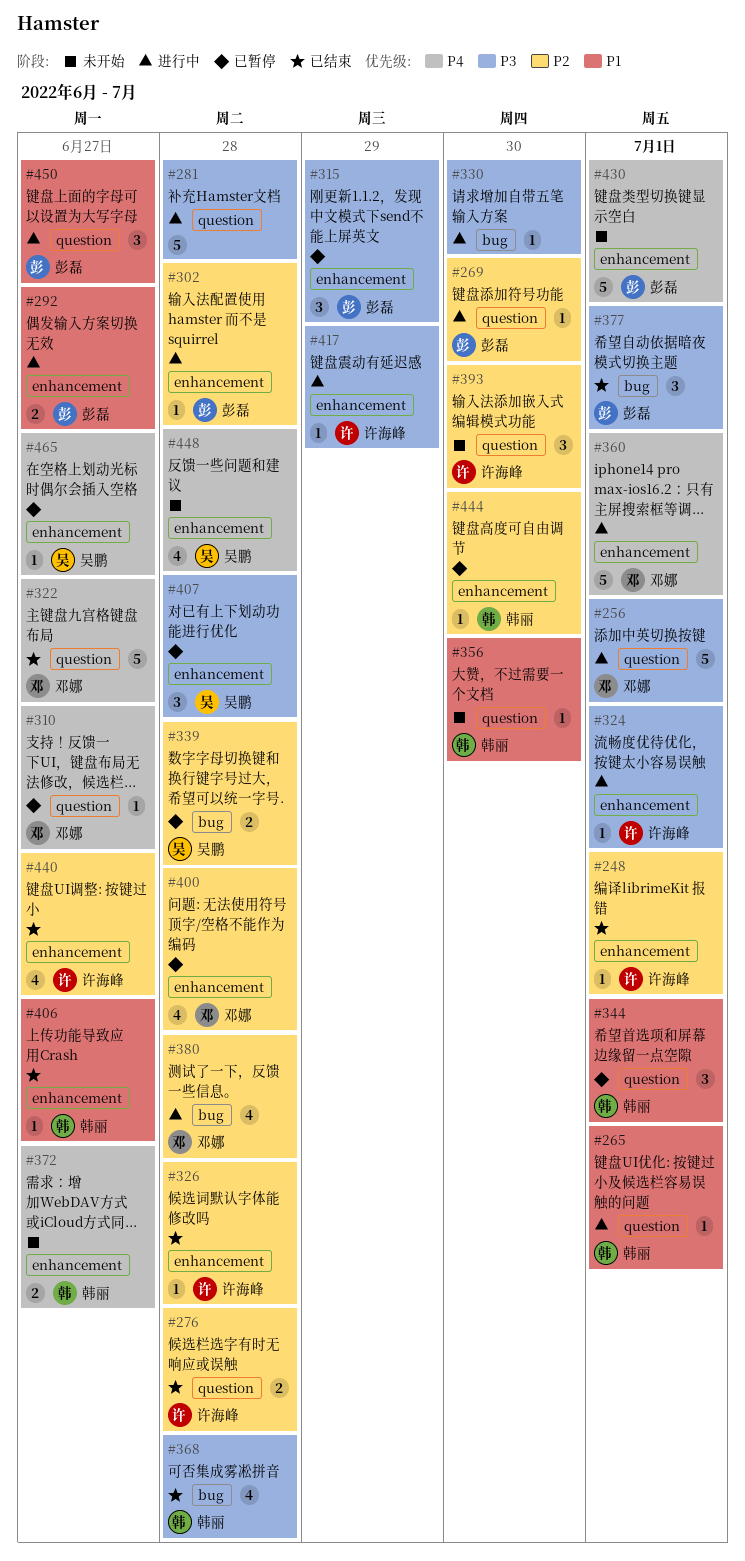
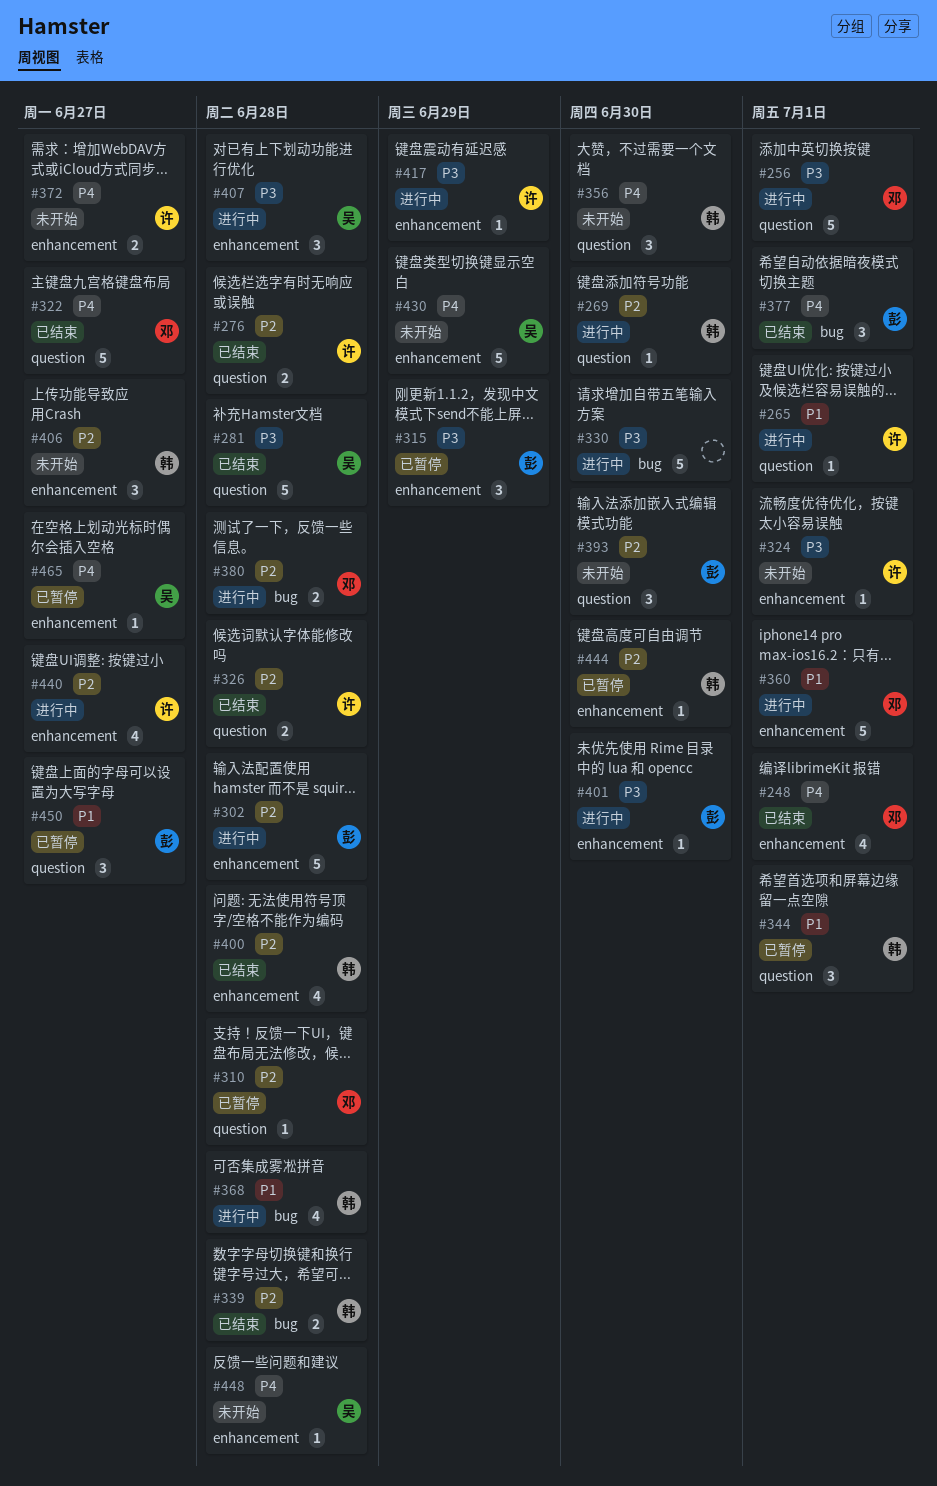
#248, owner: 许海峰 -> 邓娜
#248, priority: P2 -> P4
#248, estimate: 1 -> 4
#265, owner: 韩丽 -> 许海峰
#269, owner: 彭磊 -> 韩丽
#281, status: 进行中 -> 已结束
#281, owner: none -> 吴鹏
#292: present -> none
#302, estimate: 1 -> 5
#310, priority: P4 -> P2
#310, due: Jun 27 -> Jun 28
#324, status: 进行中 -> 未开始
#326, label: enhancement -> question
#326, estimate: 1 -> 2
#330, estimate: 1 -> 5
#339, status: 已暂停 -> 已结束
#339, owner: 吴鹏 -> 韩丽
#356, priority: P1 -> P4
#356, estimate: 1 -> 3
#360, priority: P4 -> P1
#368, status: 已结束 -> 进行中
#368, priority: P3 -> P1
#372, owner: 韩丽 -> 许海峰
#377, priority: P3 -> P4
#380, estimate: 4 -> 2
#393, owner: 许海峰 -> 彭磊
#400, status: 已暂停 -> 已结束
#400, owner: 邓娜 -> 韩丽
#401: none -> present
#406, status: 已结束 -> 未开始
#406, priority: P1 -> P2
#406, estimate: 1 -> 3
#407, status: 已暂停 -> 进行中
#430, owner: 彭磊 -> 吴鹏
#430, due: Jul 1 -> Jun 29
#440, status: 已结束 -> 进行中
#448, estimate: 4 -> 1
#450, status: 进行中 -> 已暂停

